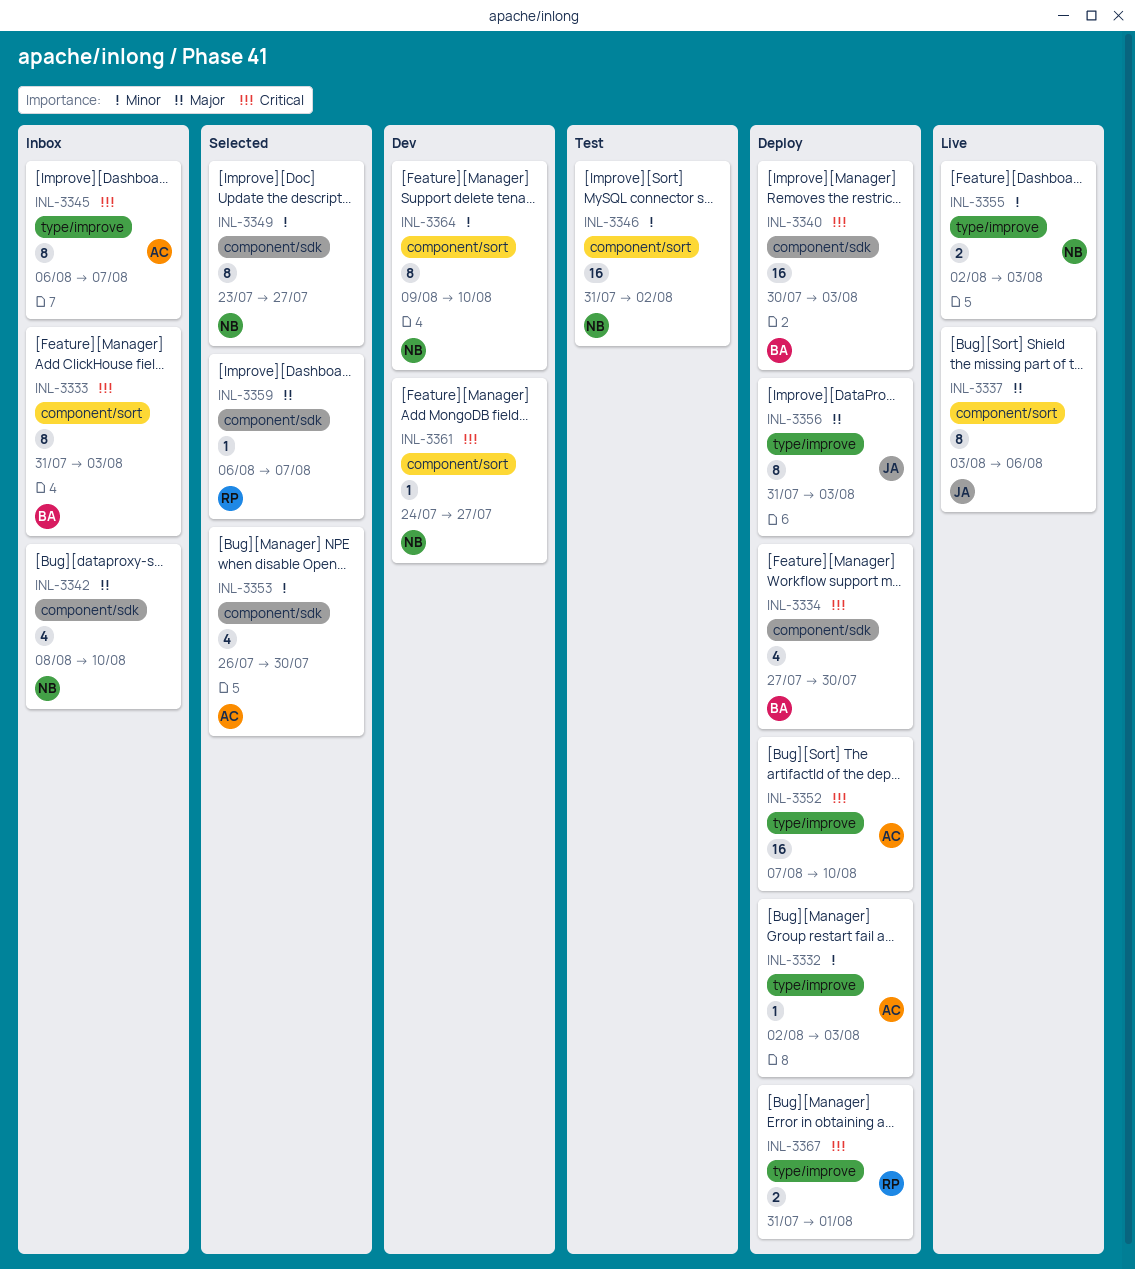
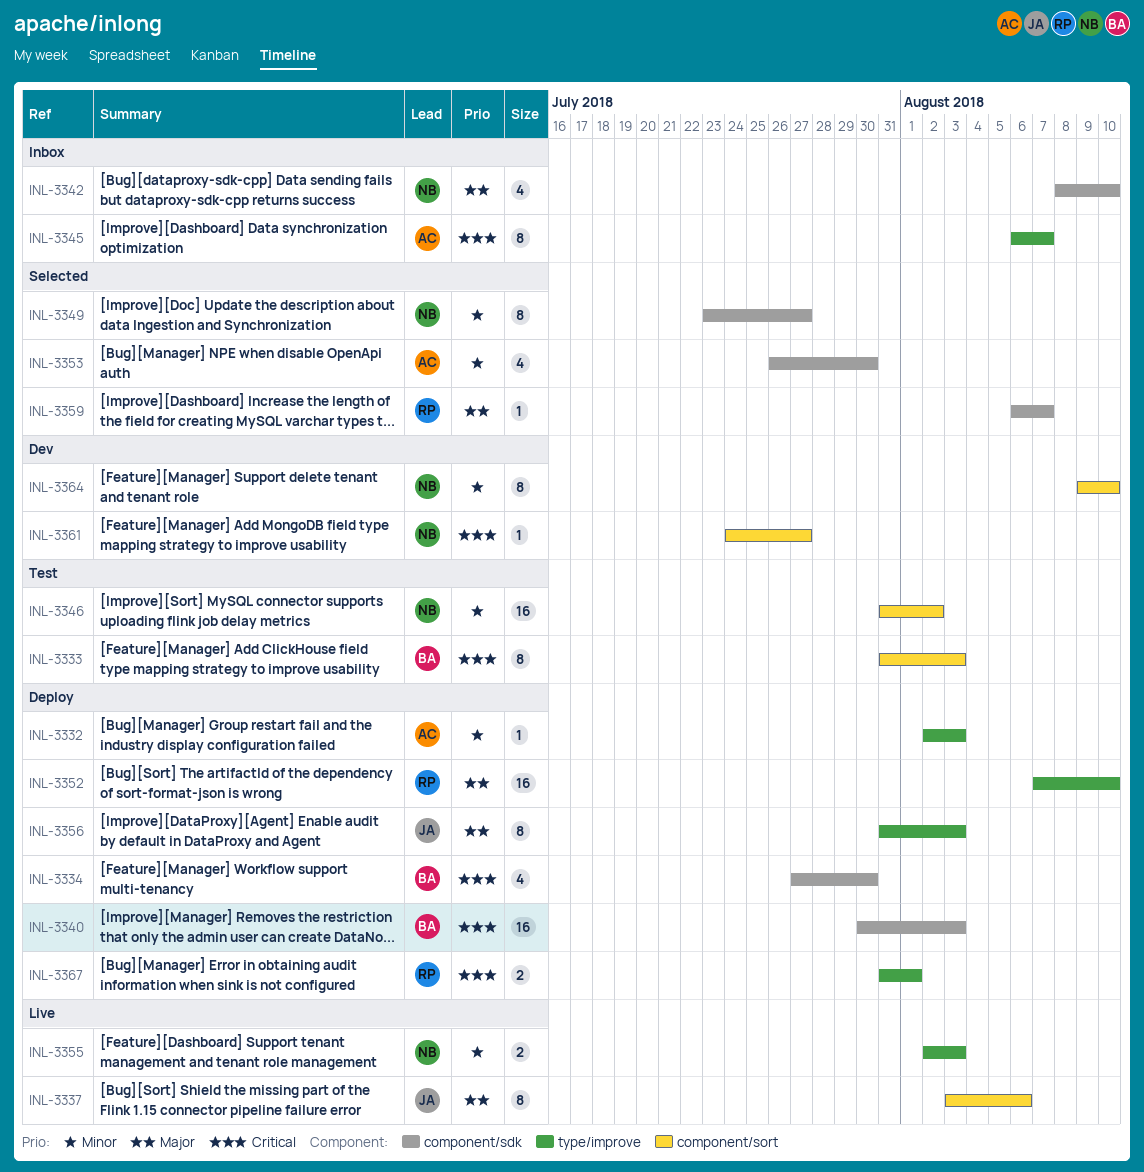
INL-3333, status: Inbox -> Test
INL-3352, owner: AC -> RP
INL-3352, priority: Critical -> Major

